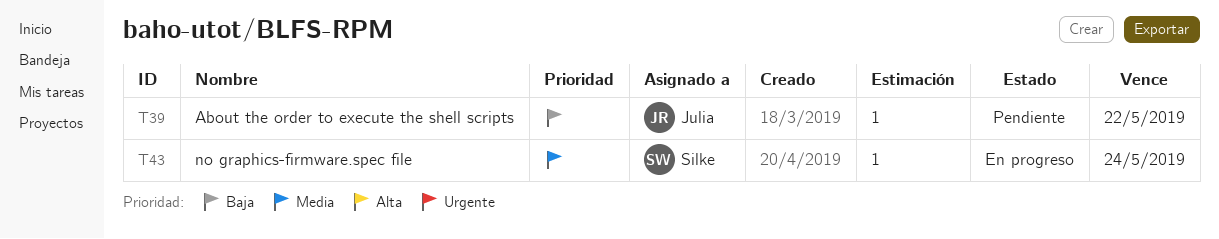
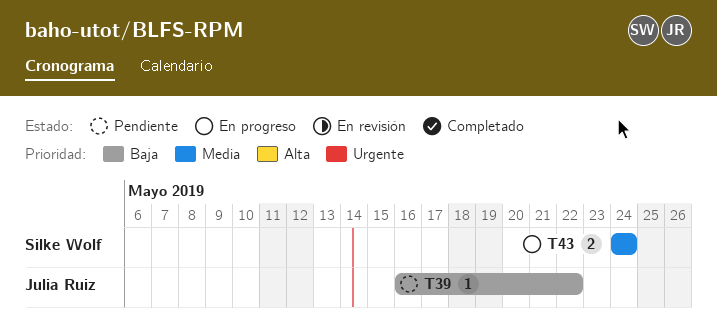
T43, estimate: 1 -> 2

